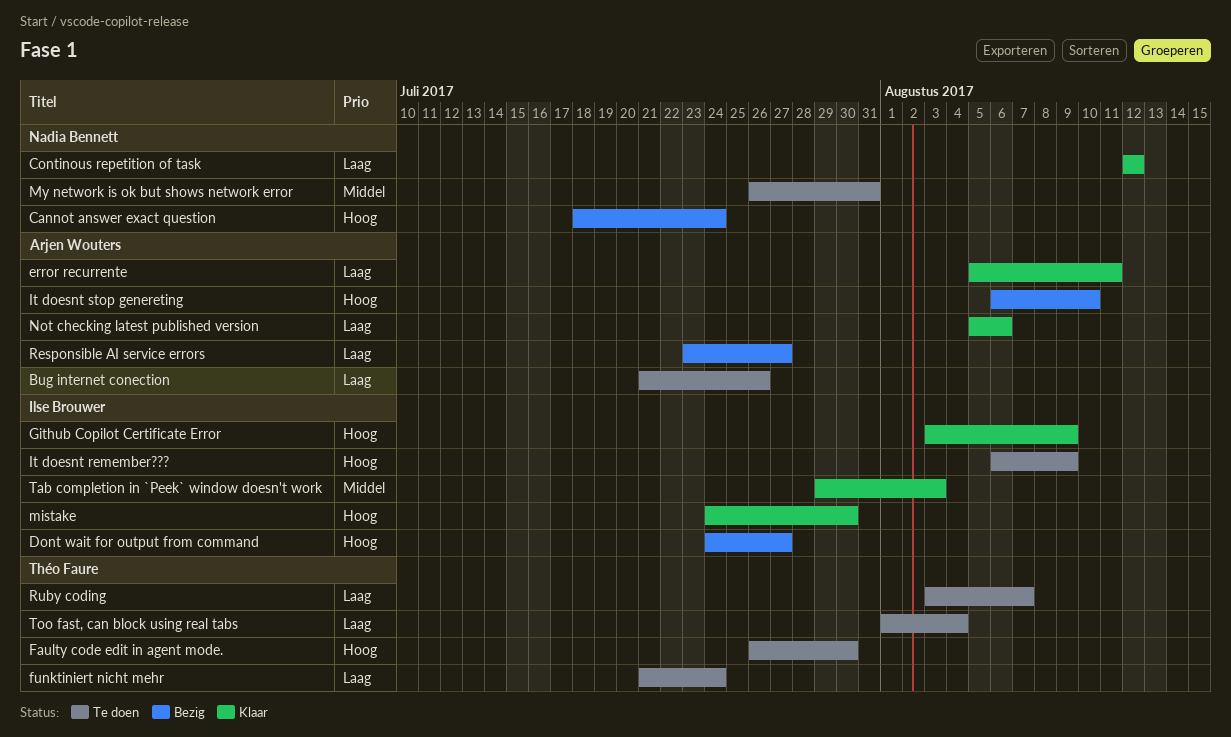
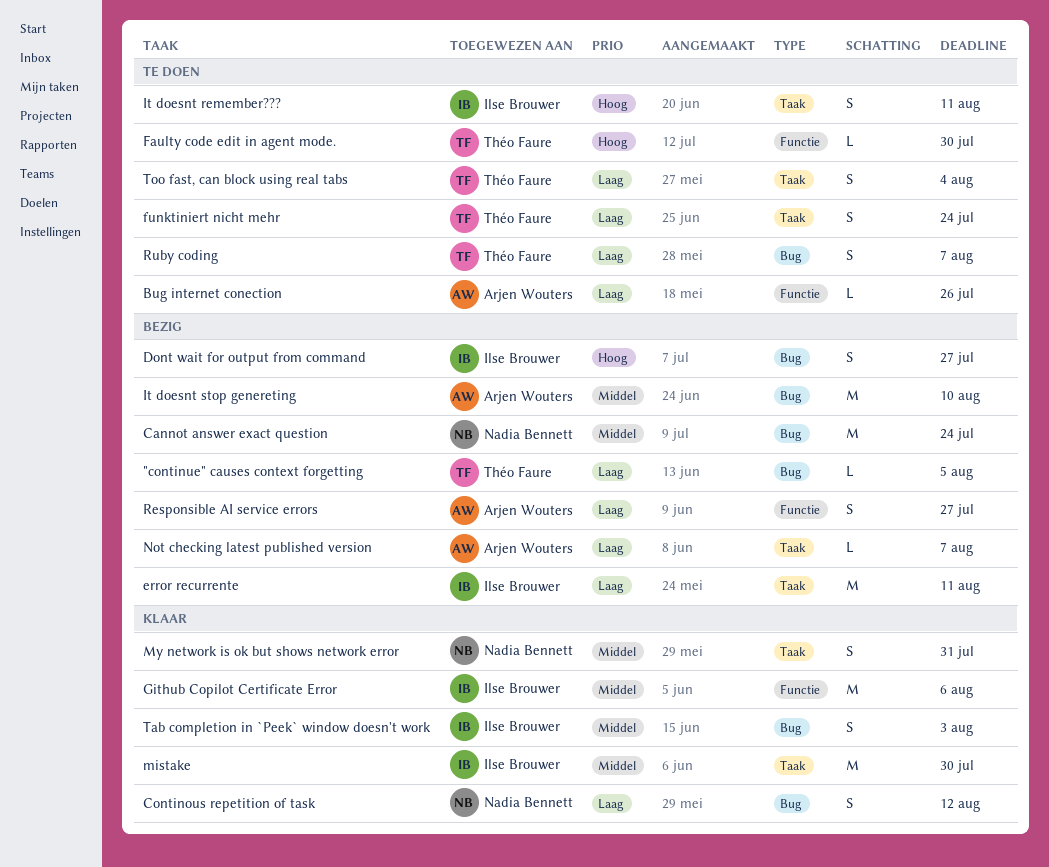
"continue" causes context forgetting: none -> present
Cannot answer exact question, priority: Hoog -> Middel
error recurrente, status: Klaar -> Bezig
error recurrente, owner: Arjen Wouters -> Ilse Brouwer
Github Copilot Certificate Error, priority: Hoog -> Middel
Github Copilot Certificate Error, due: Aug 9 -> Aug 6
It doesnt remember???, due: Aug 9 -> Aug 11
It doesnt stop genereting, priority: Hoog -> Middel
mistake, priority: Hoog -> Middel
My network is ok but shows network error, status: Te doen -> Klaar
Not checking latest published version, status: Klaar -> Bezig
Not checking latest published version, due: Aug 6 -> Aug 7

